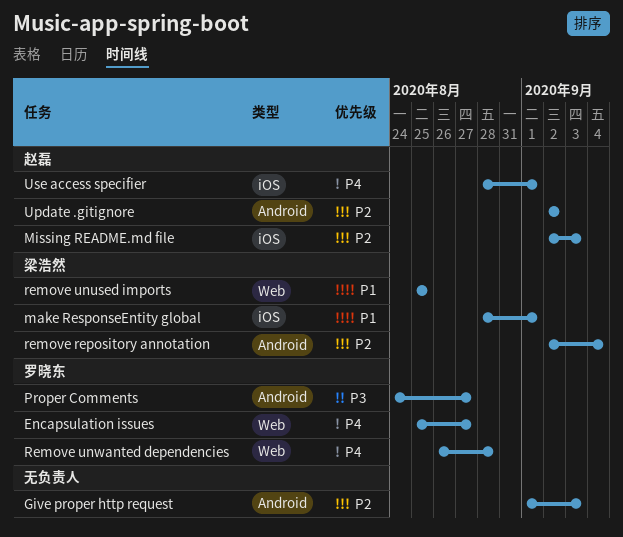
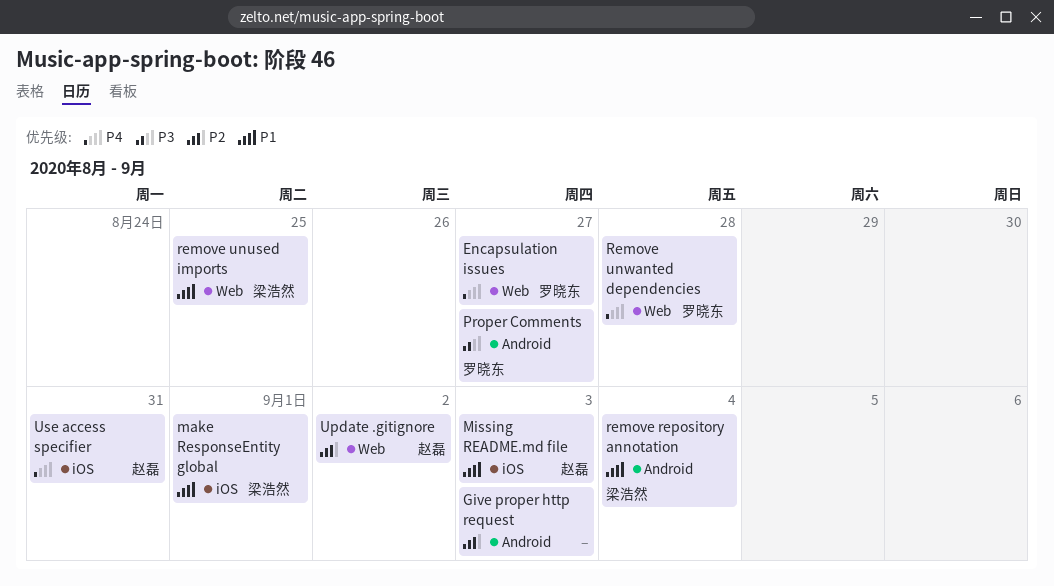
Missing README.md file, priority: P2 -> P1
remove repository annotation, priority: P2 -> P1
Update .gitignore, label: Android -> Web
Use access specifier, due: Sep 1 -> Aug 31

